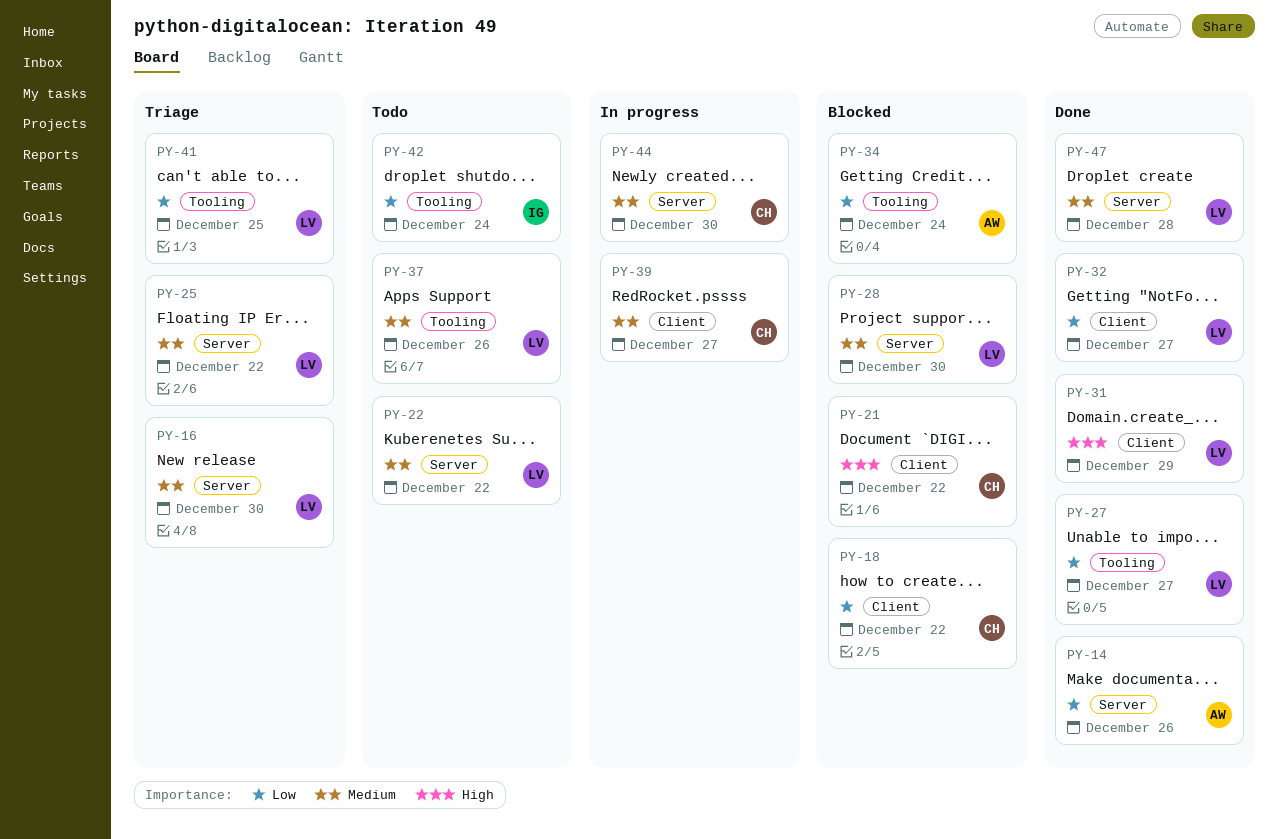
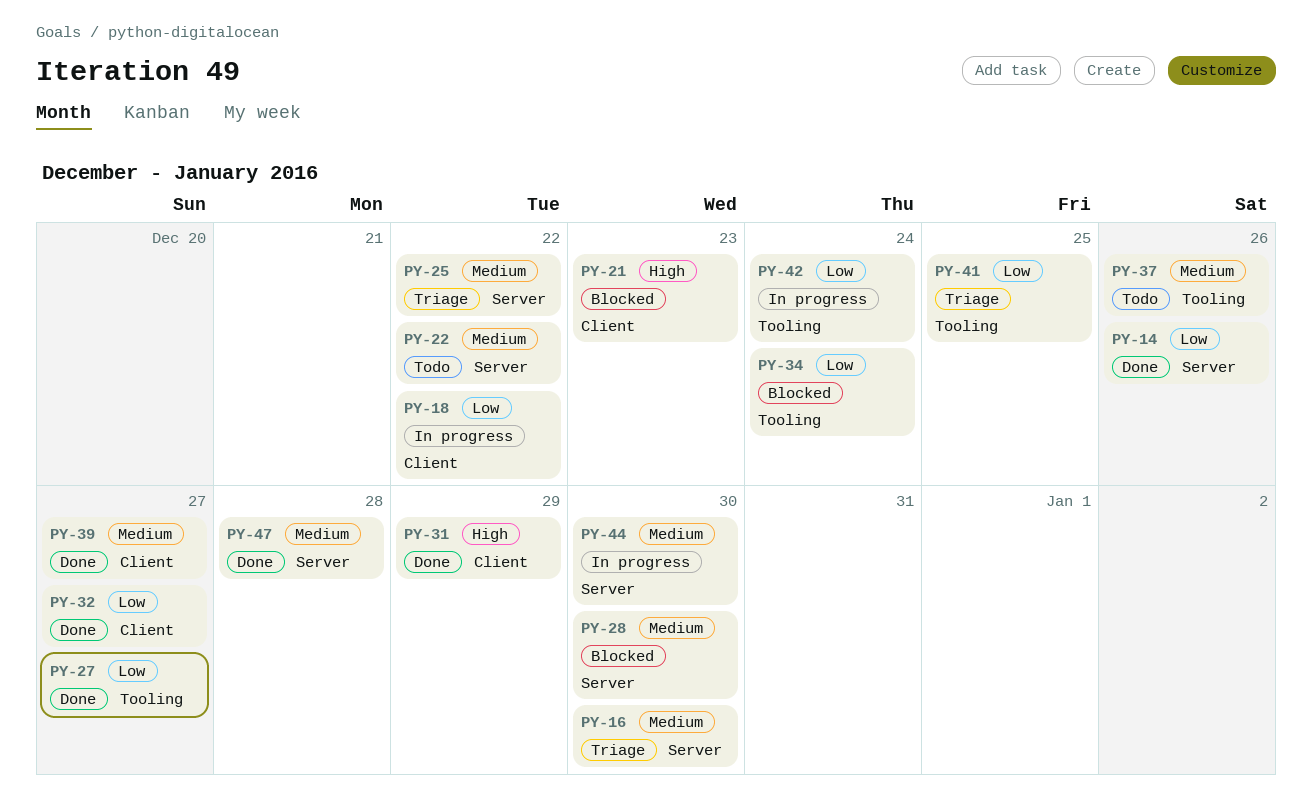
PY-18, status: Blocked -> In progress
PY-21, due: Dec 22 -> Dec 23
PY-39, status: In progress -> Done
PY-42, status: Todo -> In progress

